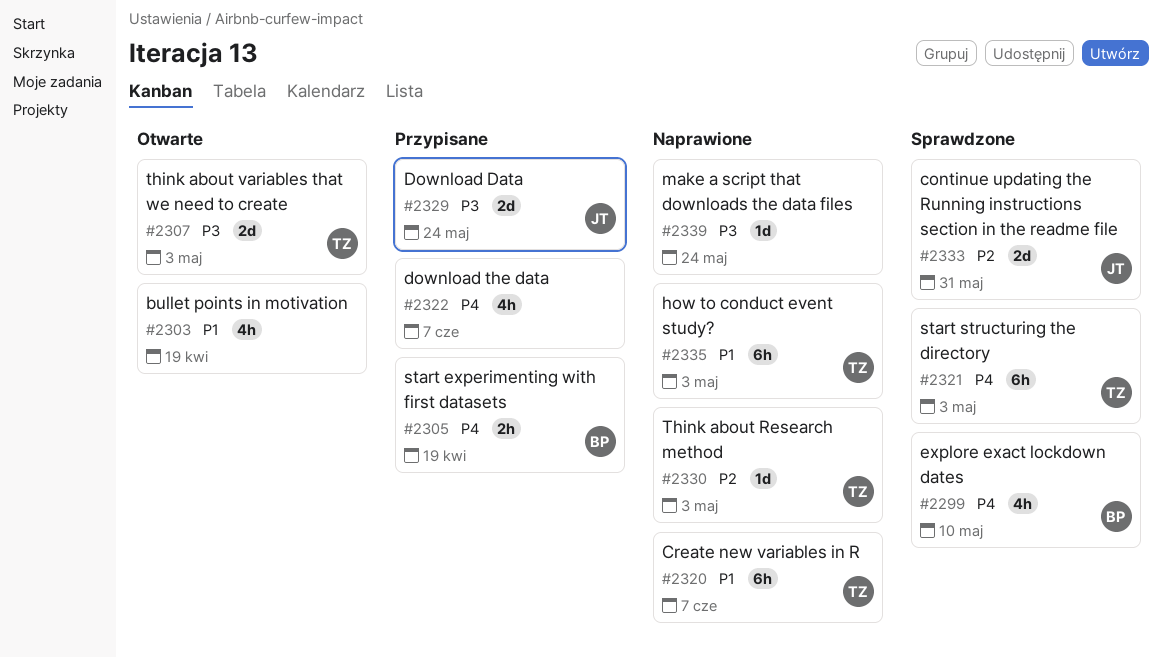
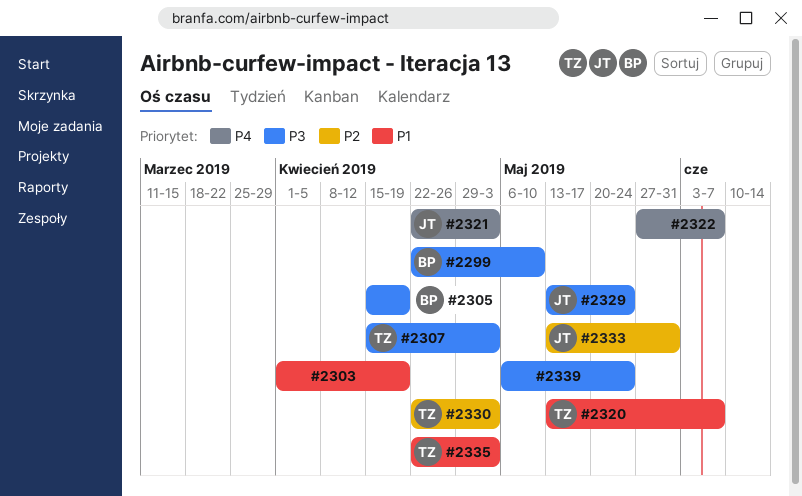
#2299, priority: P4 -> P3
#2305, priority: P4 -> P3
#2321, owner: TZ -> JT

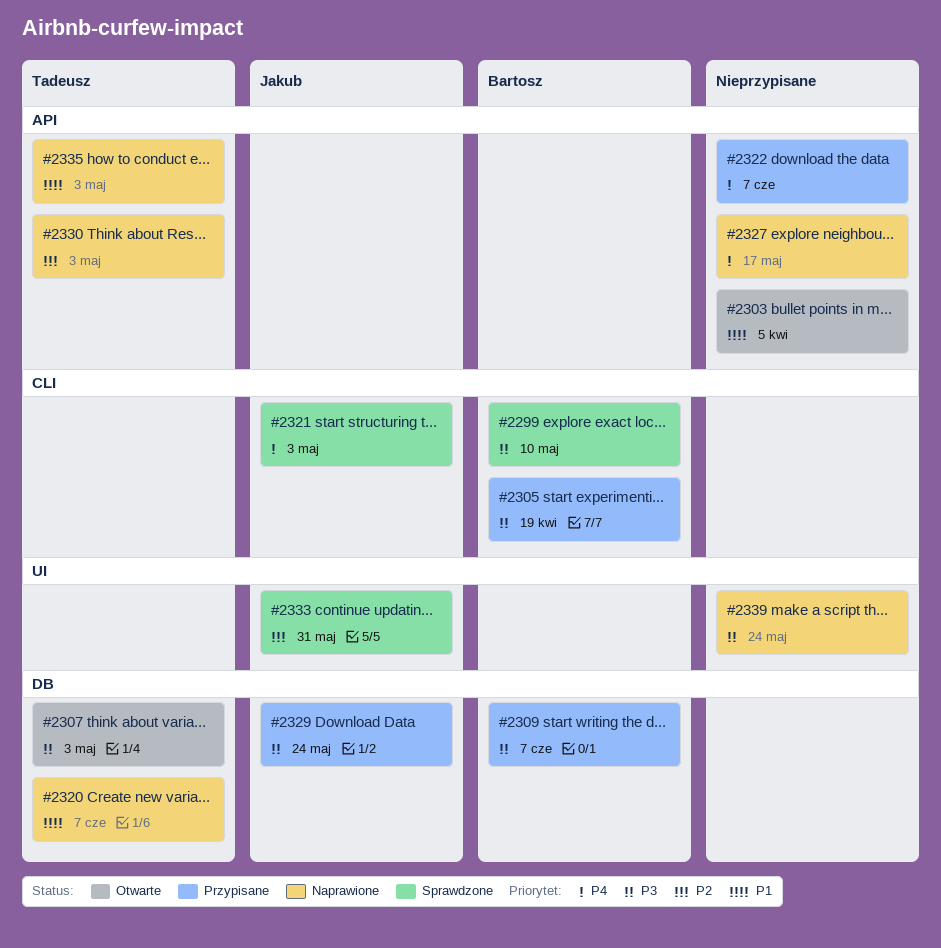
#2303, due: Apr 19 -> Apr 5
#2309: none -> present
#2327: none -> present

